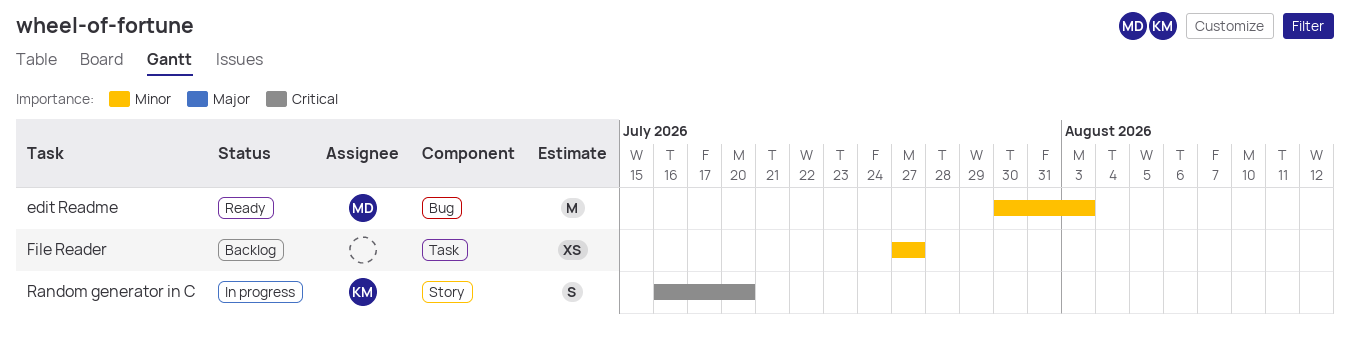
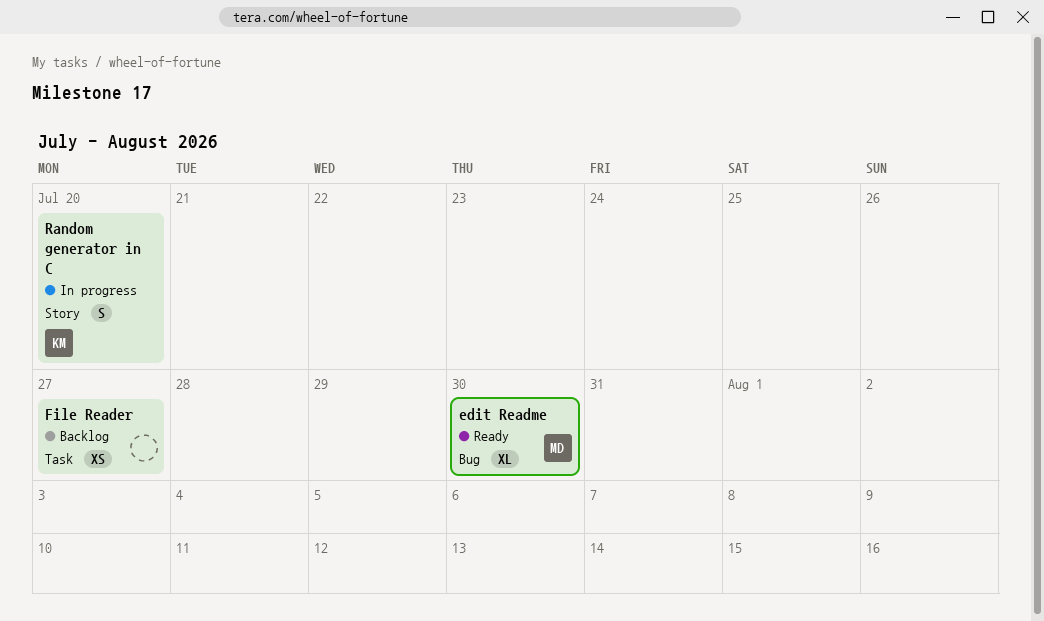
edit Readme, estimate: M -> XL
edit Readme, due: Aug 3 -> Jul 30

